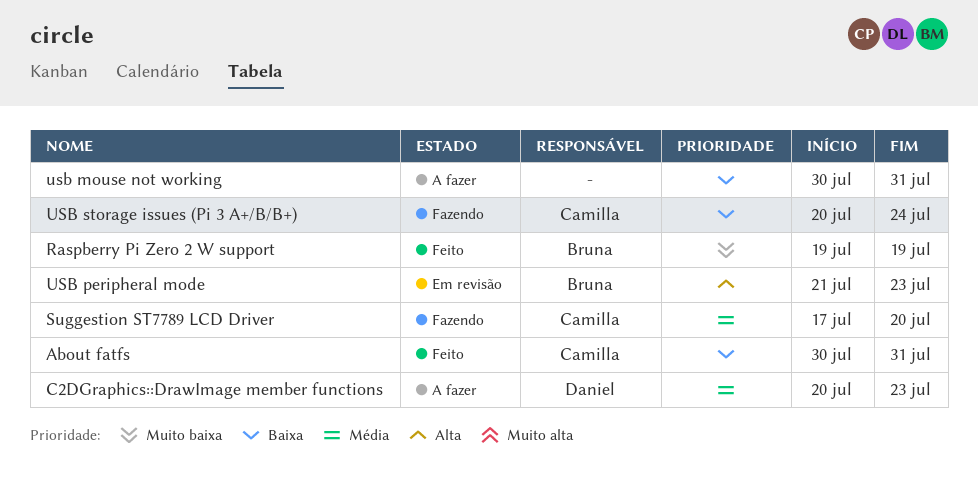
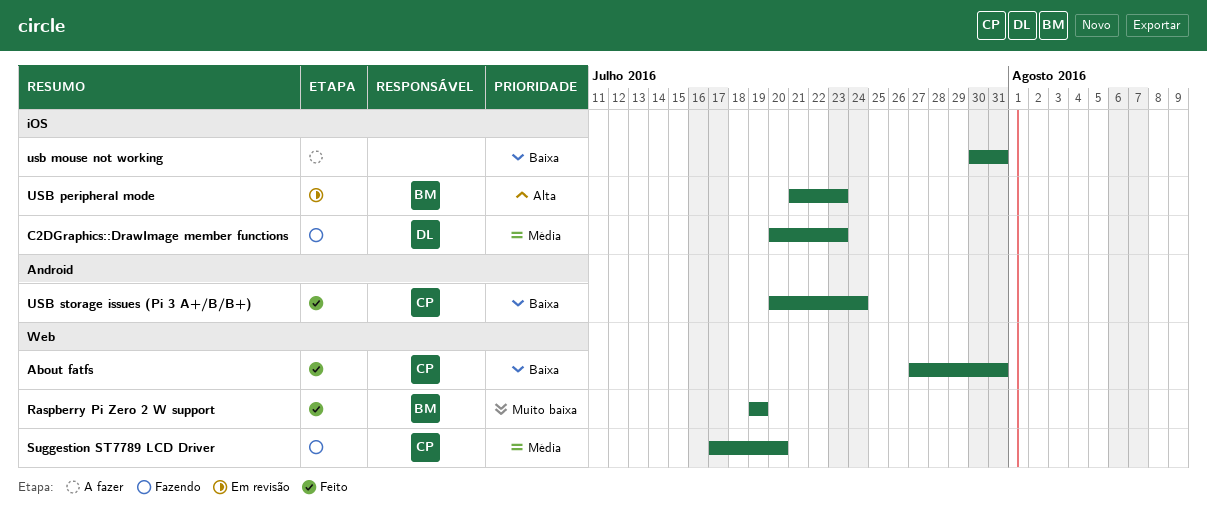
About fatfs, start: Jul 30 -> Jul 27
C2DGraphics::DrawImage member functions, status: A fazer -> Fazendo
USB storage issues (Pi 3 A+/B/B+), status: Fazendo -> Feito

